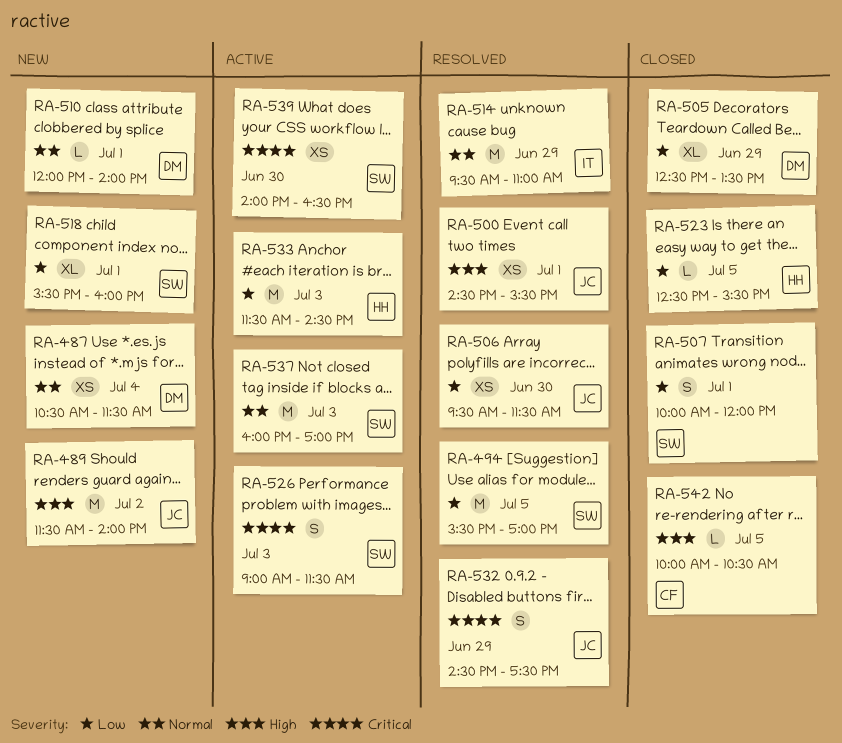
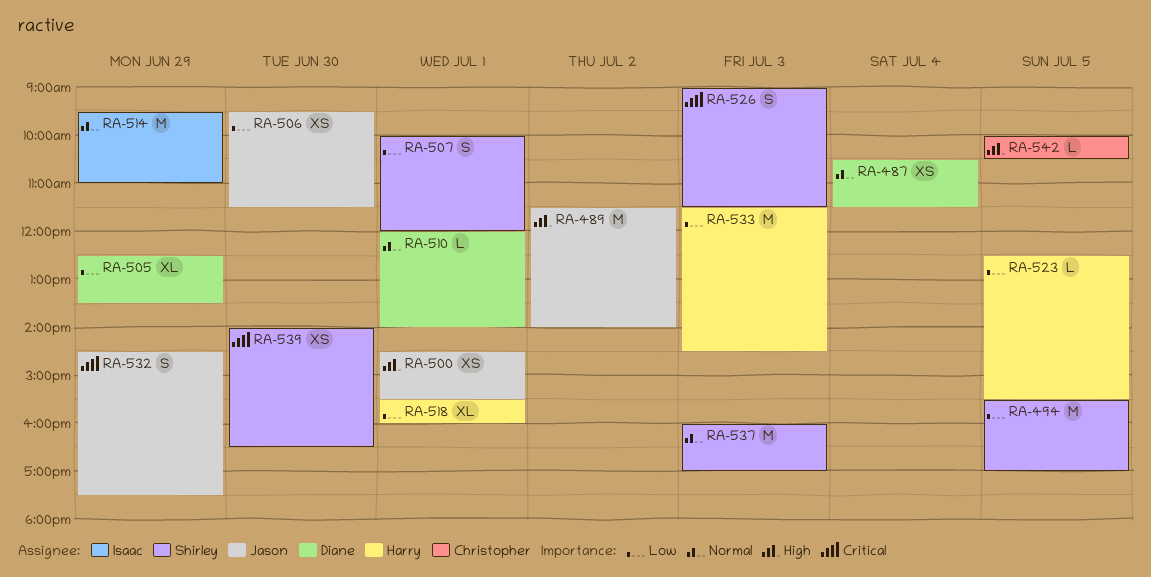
RA-518, owner: Shirley -> Harry

